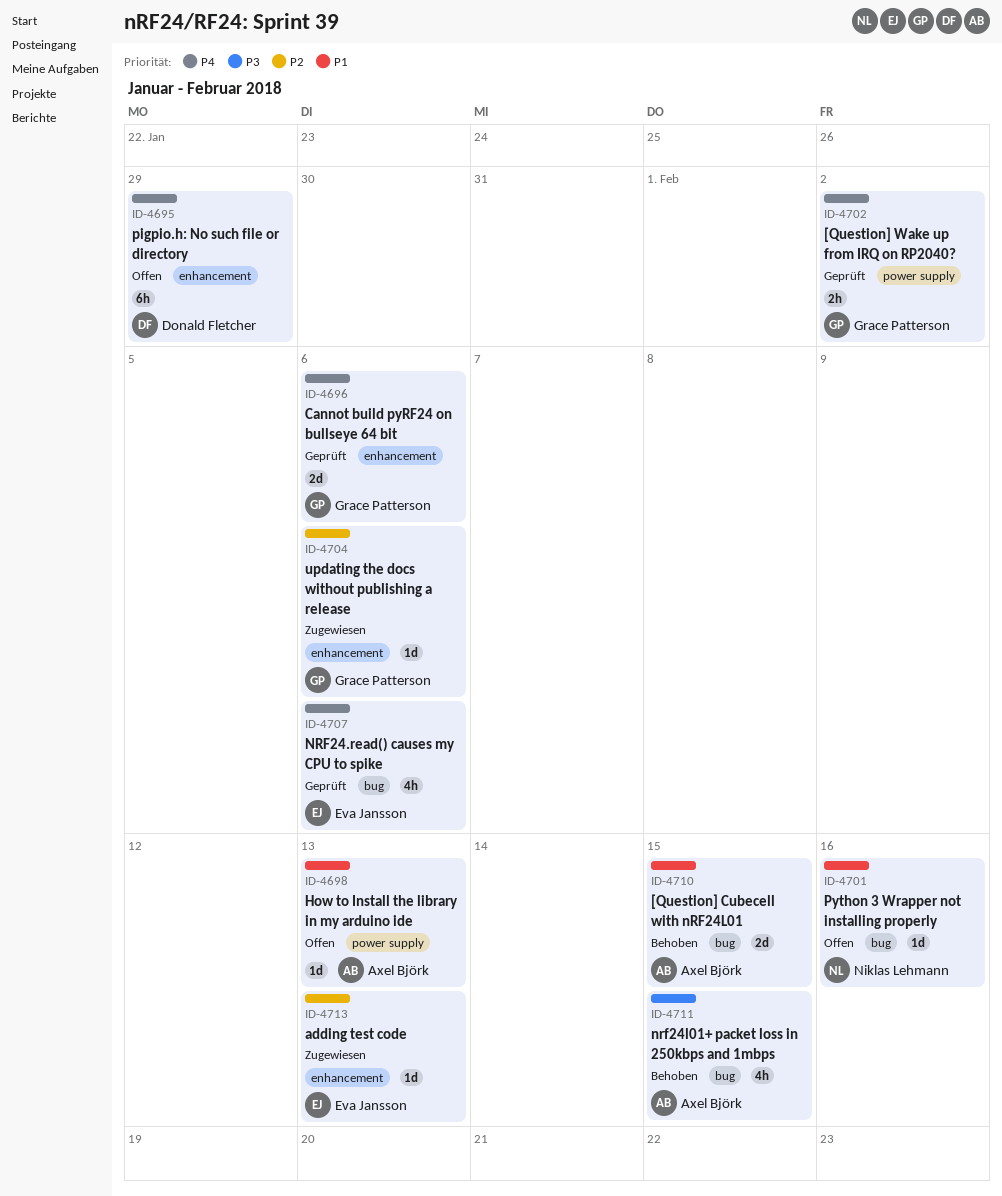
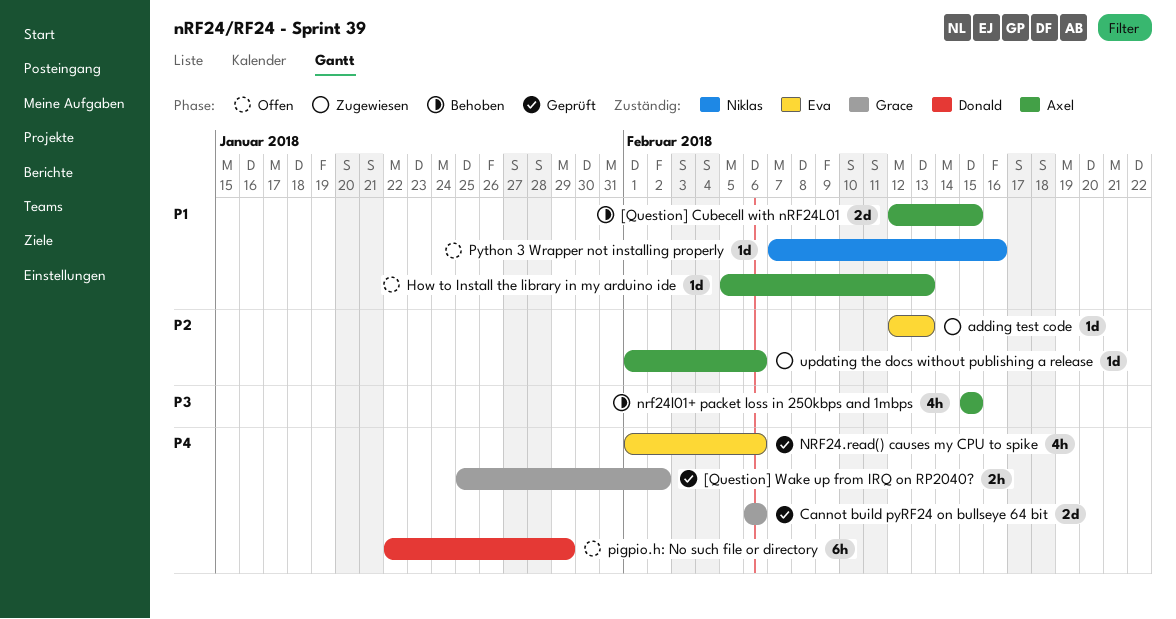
updating the docs without publishing a release, owner: Grace Patterson -> Axel Björk

